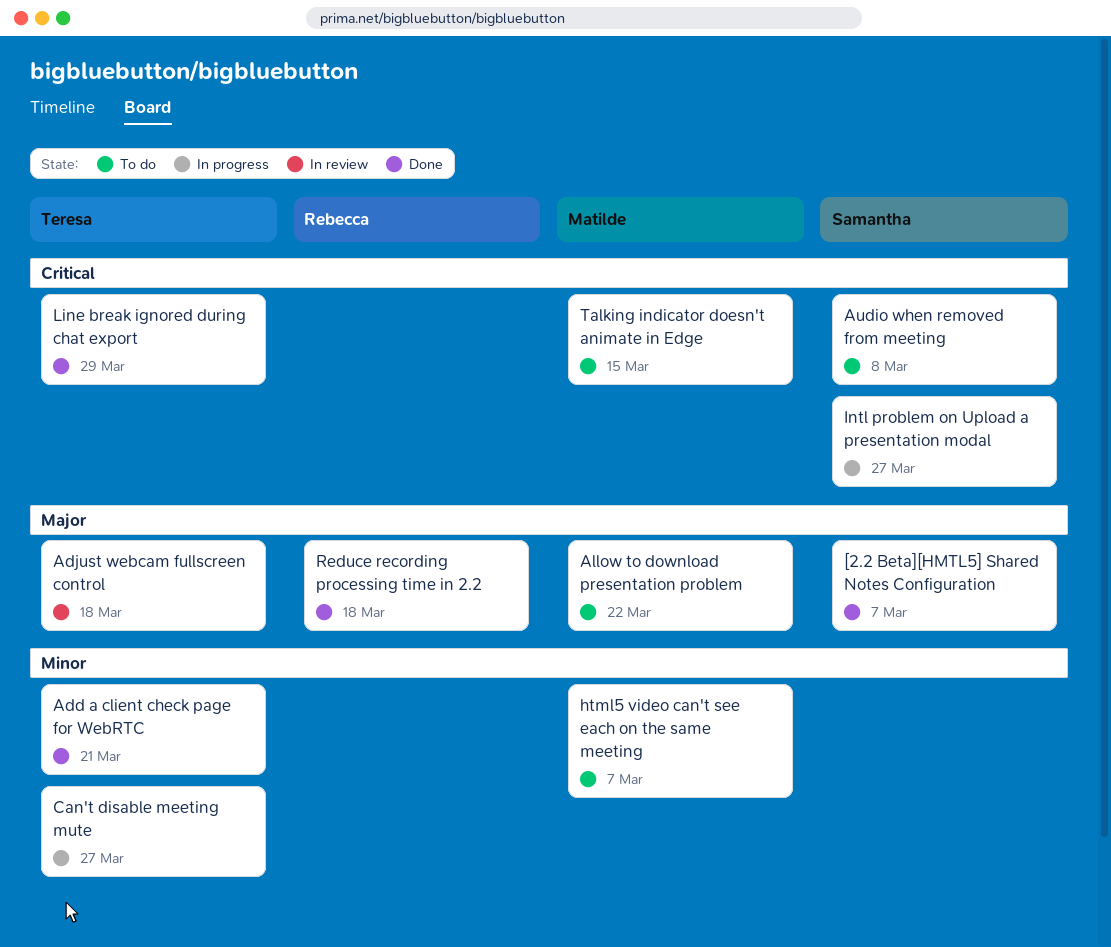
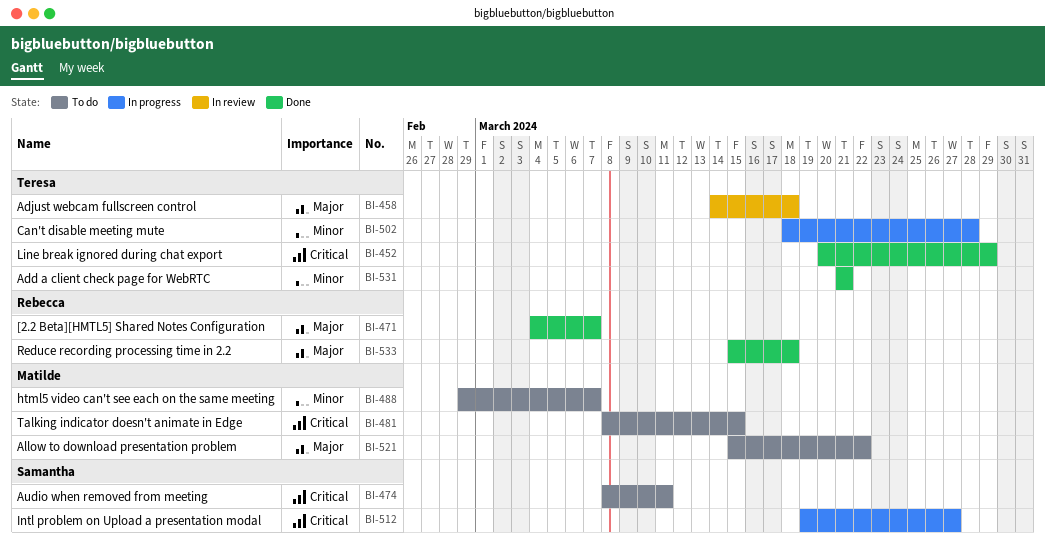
[2.2 Beta][HMTL5] Shared Notes Configuration, owner: Samantha -> Rebecca
Audio when removed from meeting, due: Mar 8 -> Mar 11
Can't disable meeting mute, due: Mar 27 -> Mar 28

